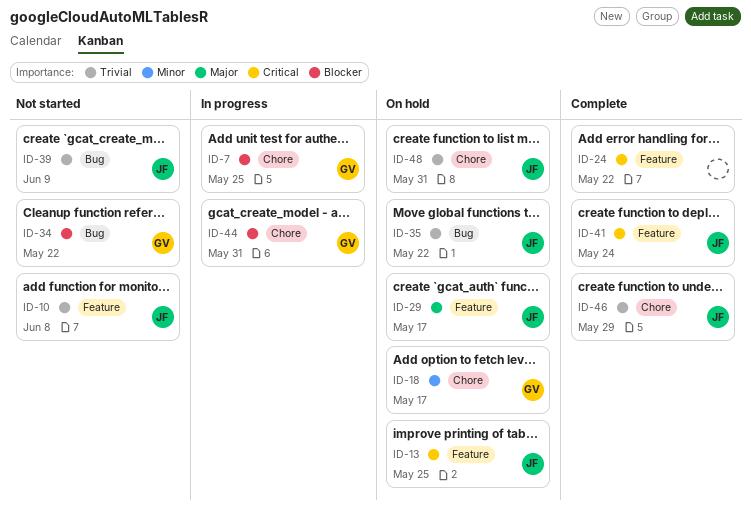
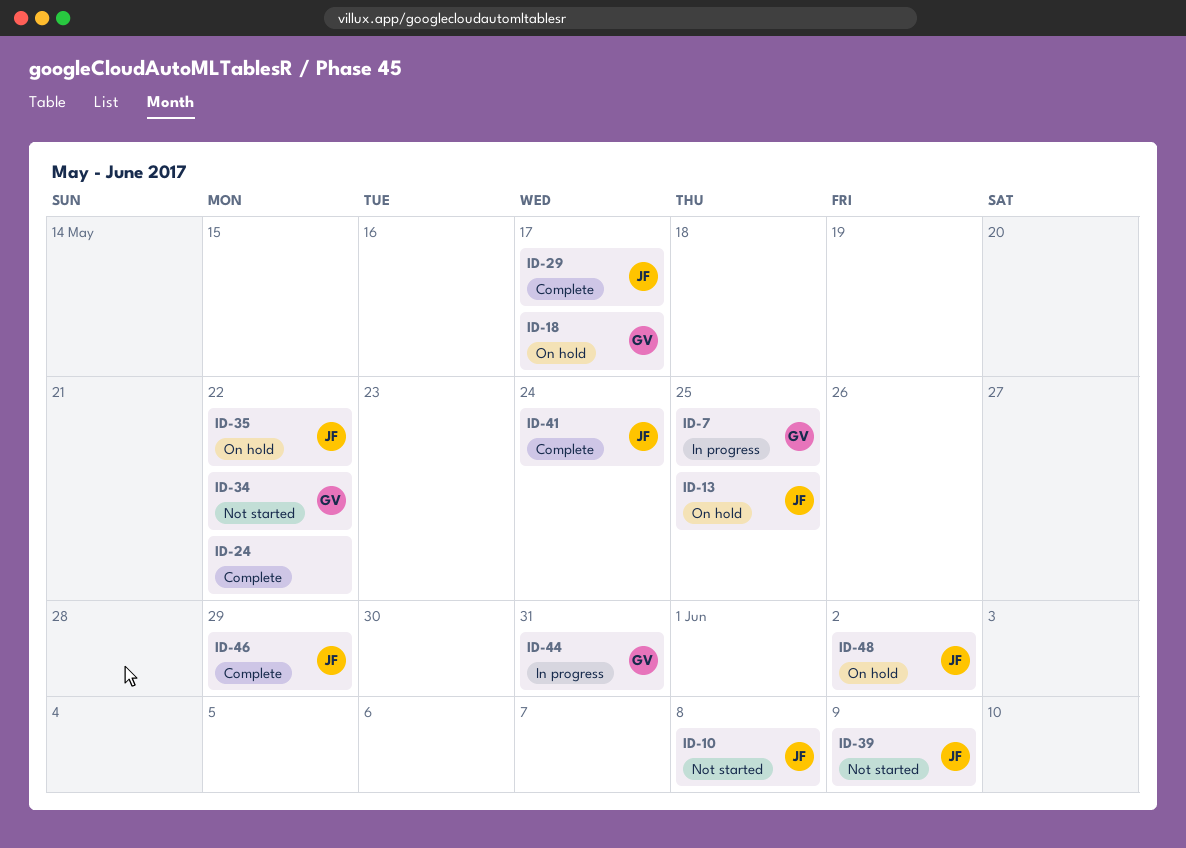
ID-29, status: On hold -> Complete
ID-48, due: May 31 -> Jun 2

